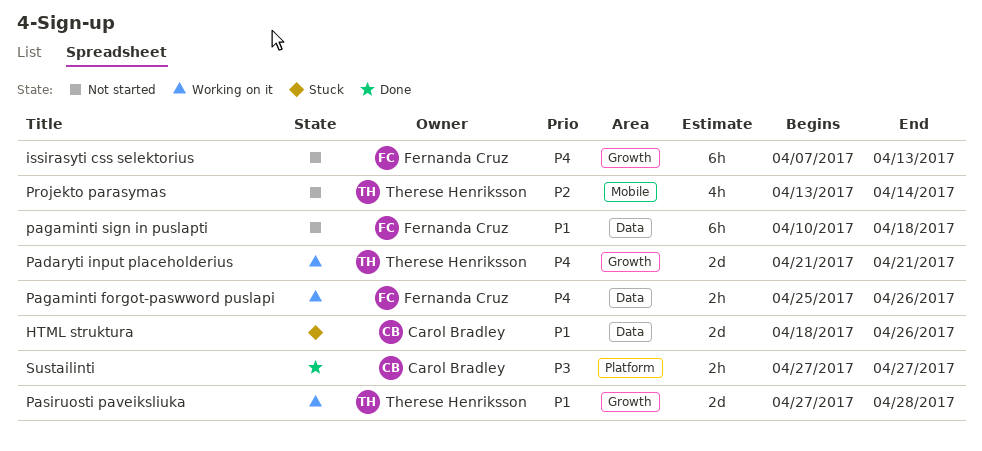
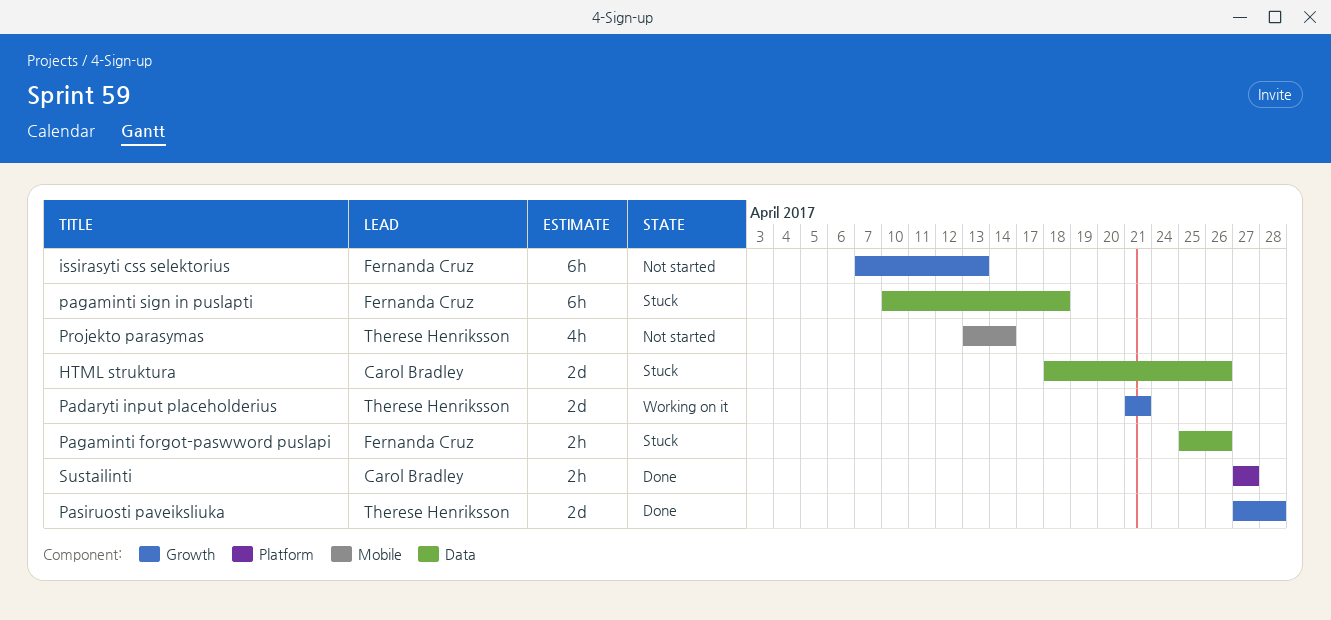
Pagaminti forgot-paswword puslapi, status: Working on it -> Stuck
pagaminti sign in puslapti, status: Not started -> Stuck
Pasiruosti paveiksliuka, status: Working on it -> Done

